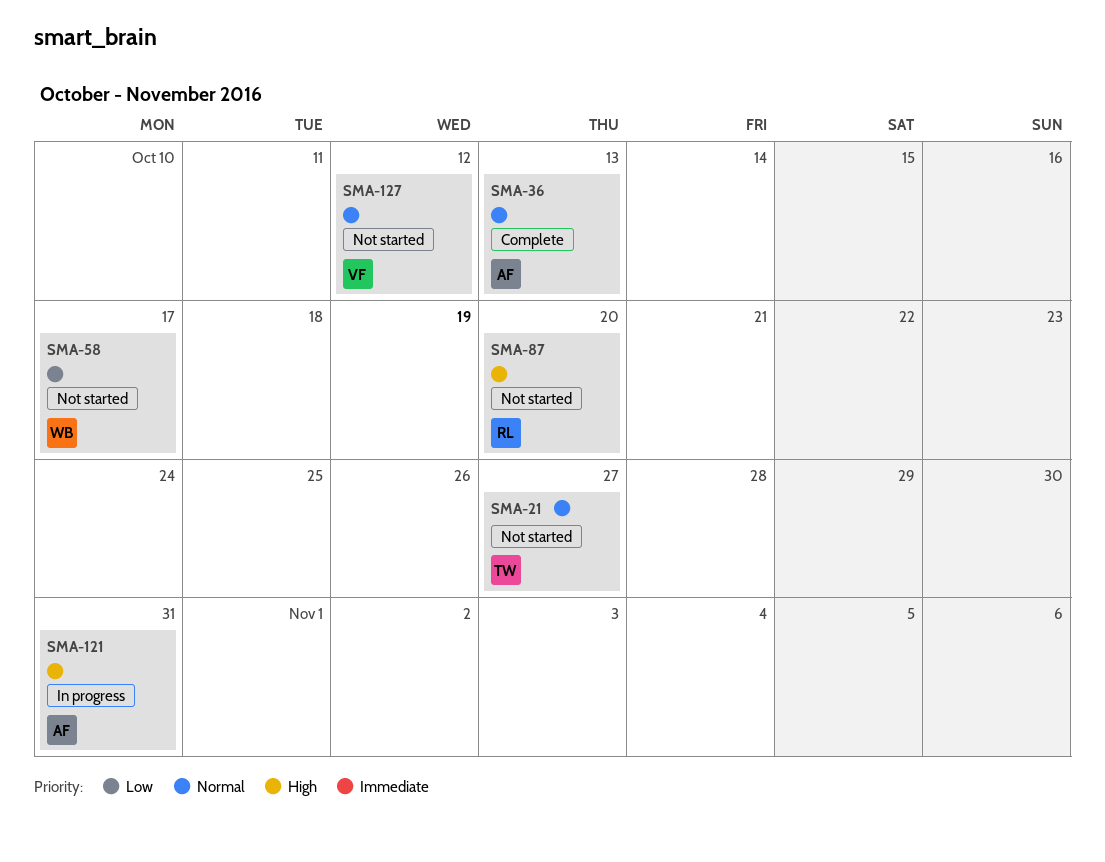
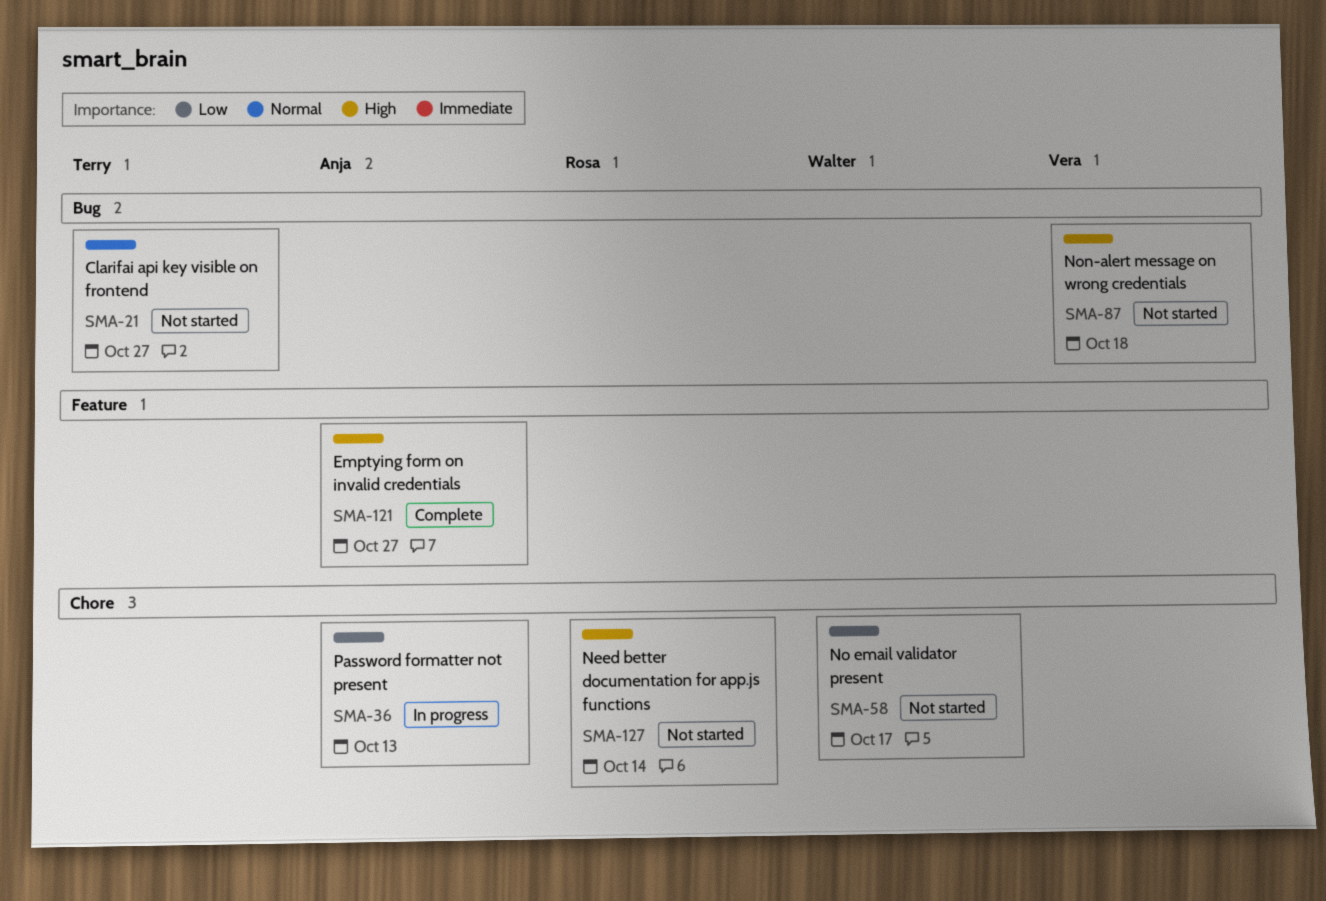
SMA-36, status: Complete -> In progress
SMA-36, priority: Normal -> Low
SMA-87, owner: Rosa -> Vera
SMA-87, due: Oct 20 -> Oct 18
SMA-121, status: In progress -> Complete
SMA-121, due: Oct 31 -> Oct 27
SMA-127, owner: Vera -> Rosa
SMA-127, priority: Normal -> High
SMA-127, due: Oct 12 -> Oct 14

